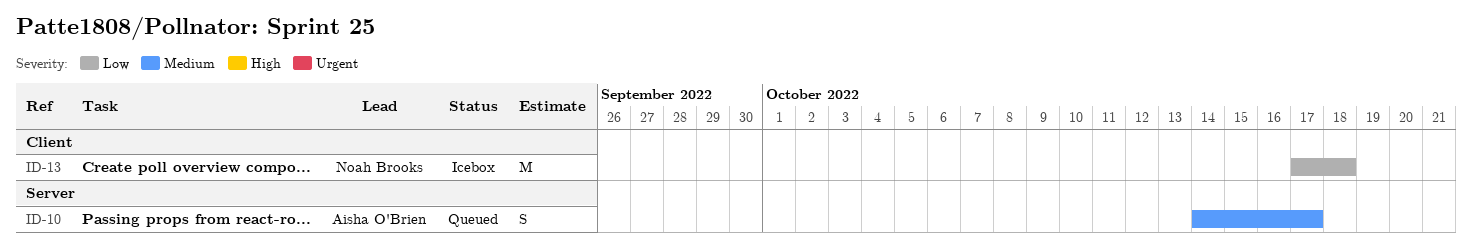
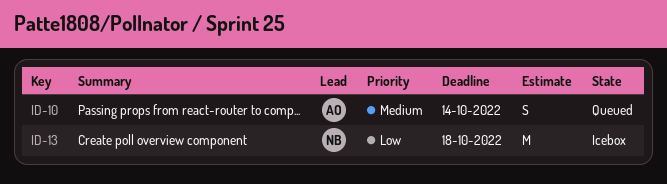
ID-10, due: Oct 17 -> Oct 14

